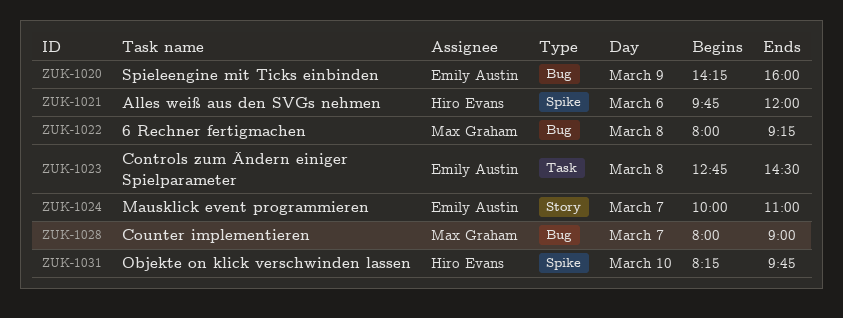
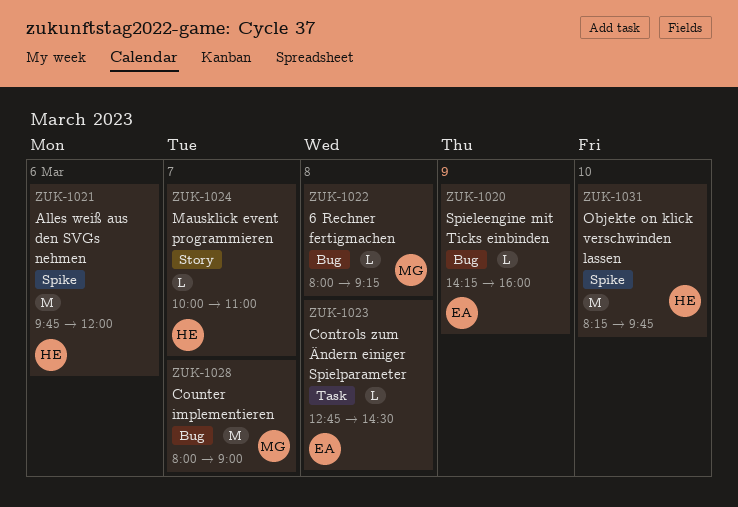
ZUK-1024, owner: Emily Austin -> Hiro Evans

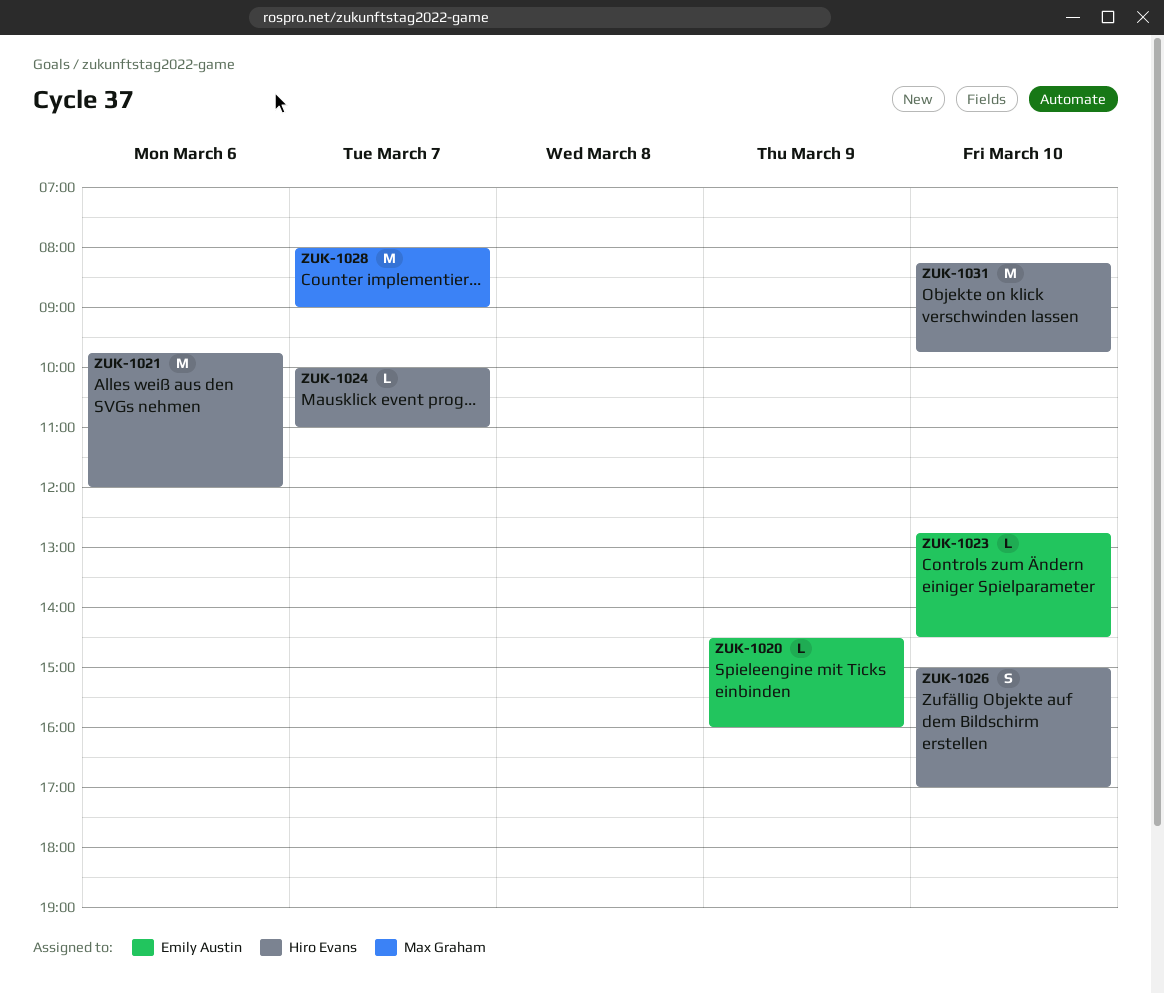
ZUK-1020, begins: 14:15 -> 14:30
ZUK-1022: present -> none
ZUK-1023, day: Mar 8 -> Mar 10
ZUK-1026: none -> present

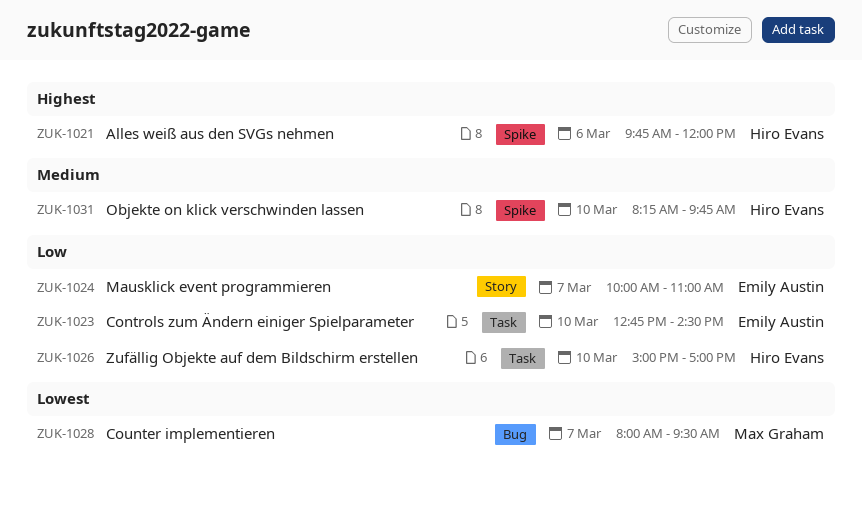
ZUK-1020: present -> none
ZUK-1024, owner: Hiro Evans -> Emily Austin
ZUK-1028, ends: 09:00 -> 09:30

